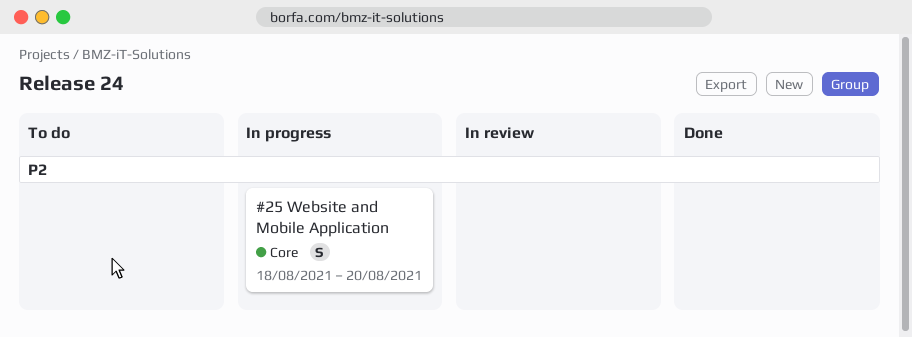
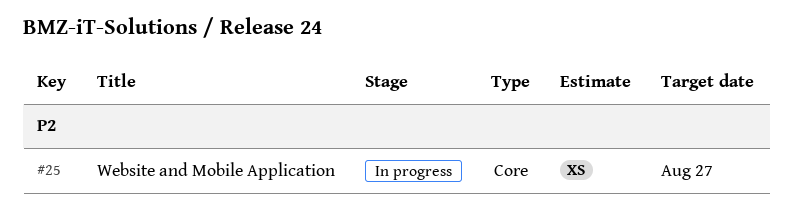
#25, estimate: S -> XS
#25, due: Aug 20 -> Aug 27

